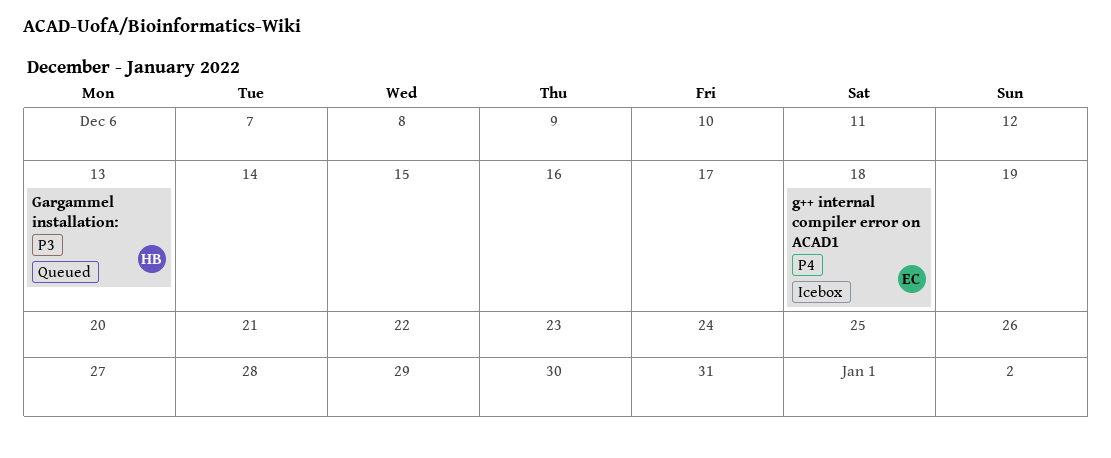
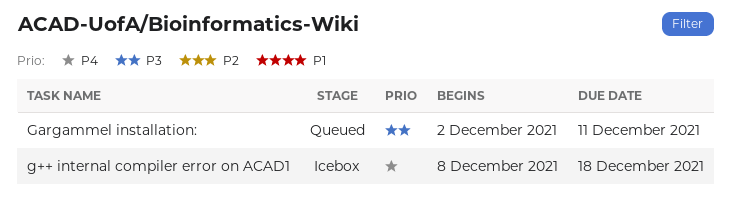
Gargammel installation:, due: Dec 13 -> Dec 11

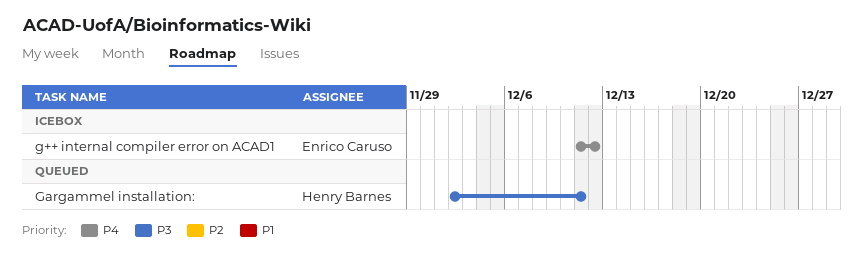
g++ internal compiler error on ACAD1, start: Dec 8 -> Dec 11
g++ internal compiler error on ACAD1, due: Dec 18 -> Dec 12

